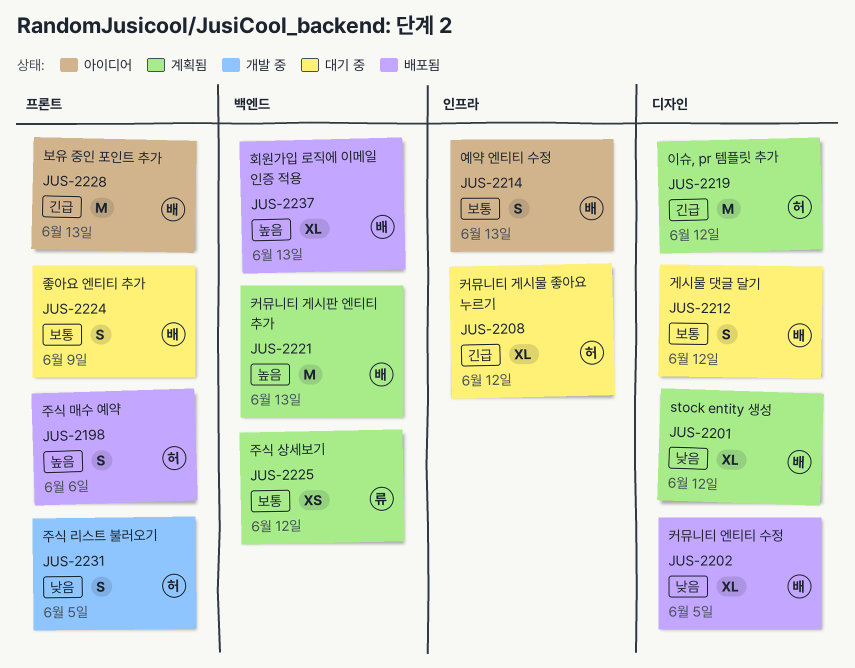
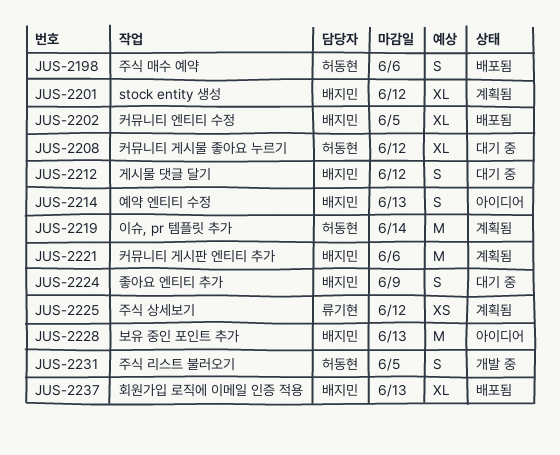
JUS-2219, due: Jun 12 -> Jun 14
JUS-2221, due: Jun 13 -> Jun 6

